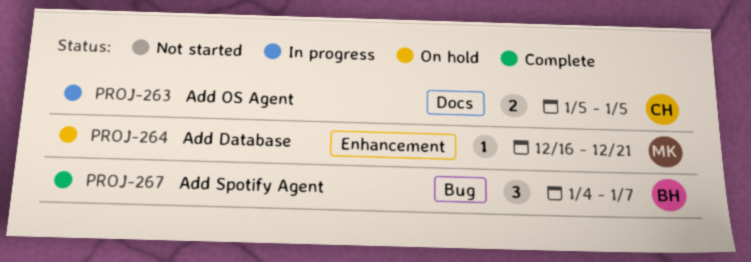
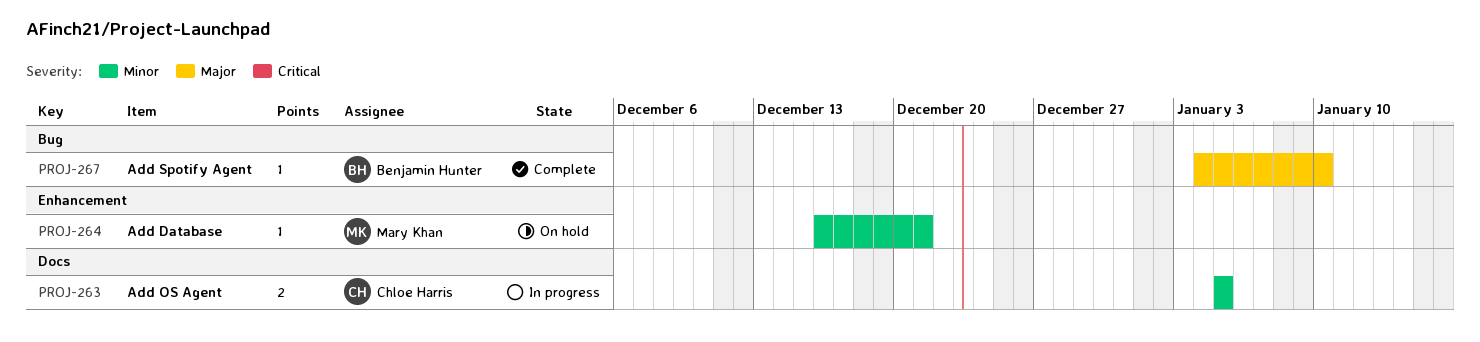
PROJ-267, estimate: 3 -> 1
PROJ-267, due: Jan 7 -> Jan 10

